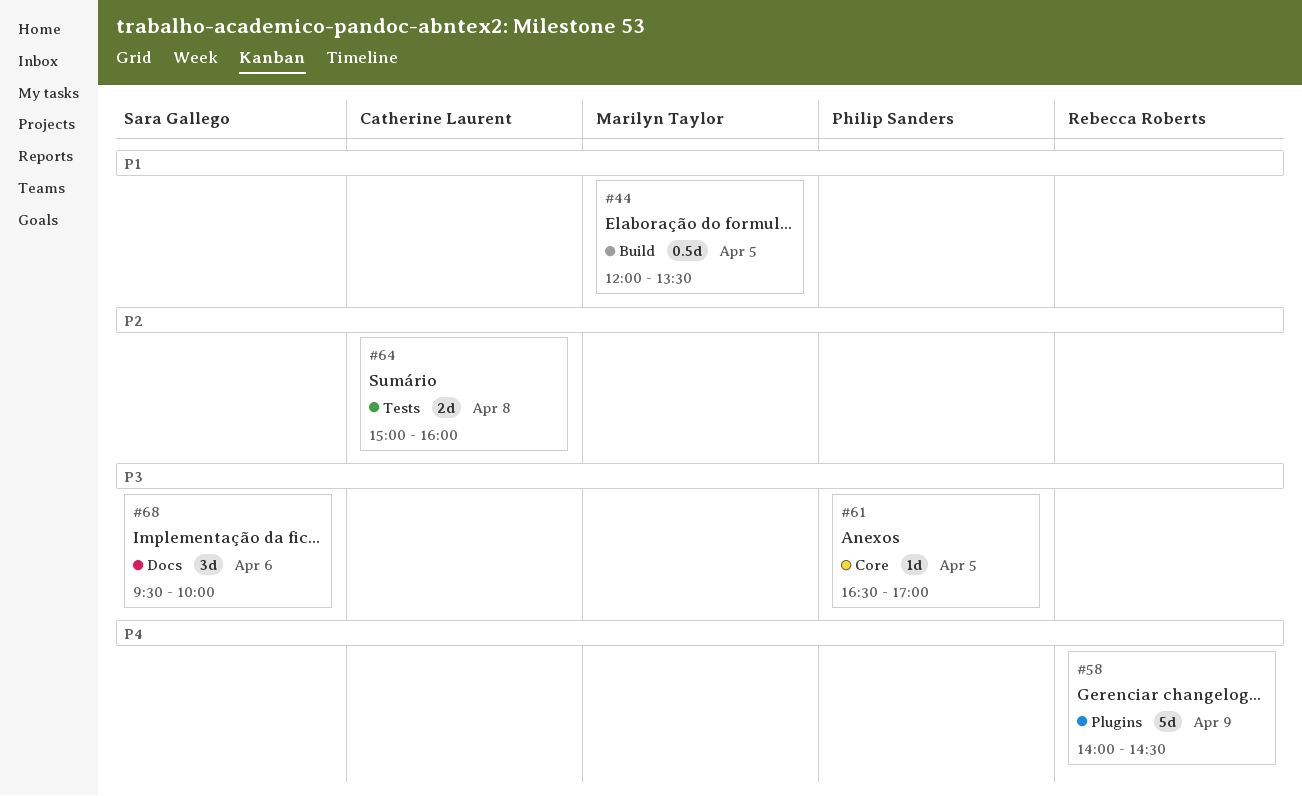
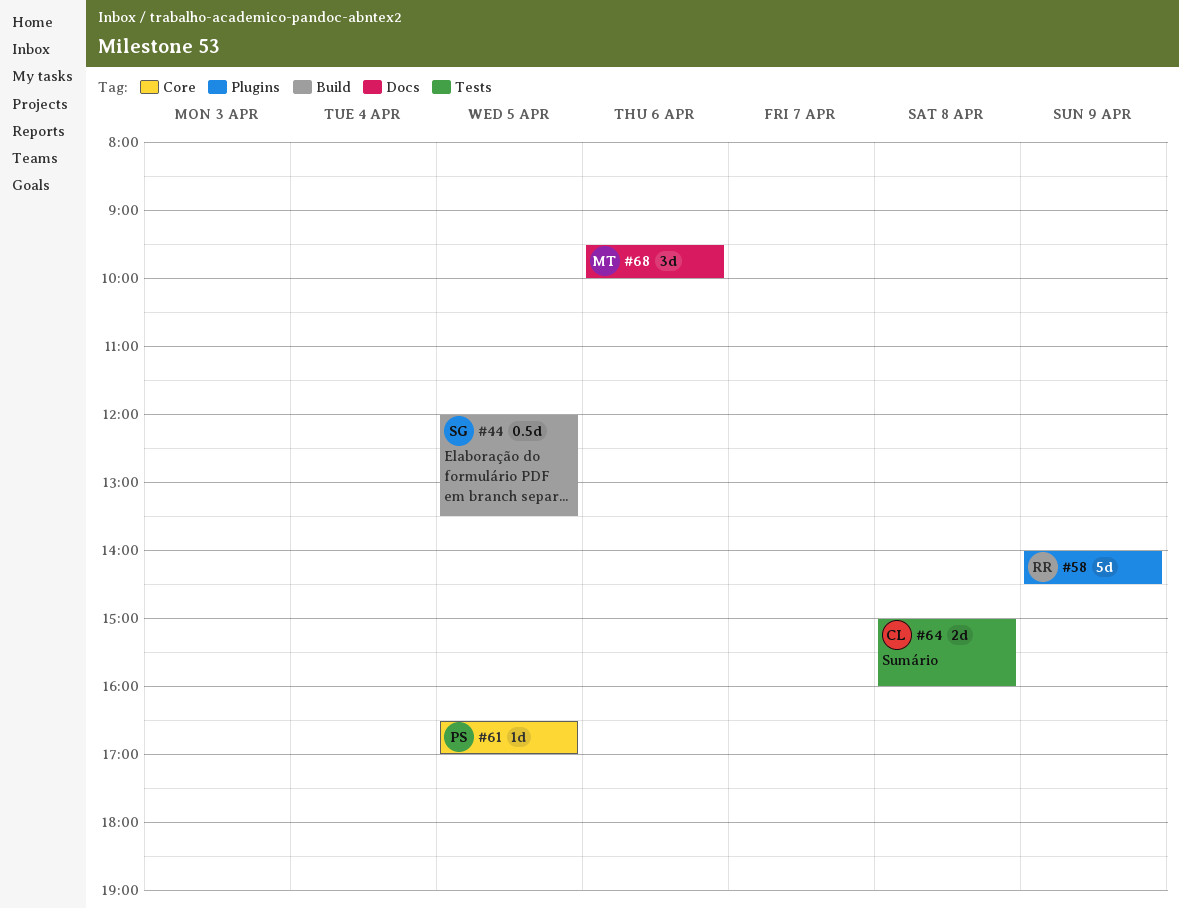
#44, owner: Marilyn Taylor -> Sara Gallego
#68, owner: Sara Gallego -> Marilyn Taylor

